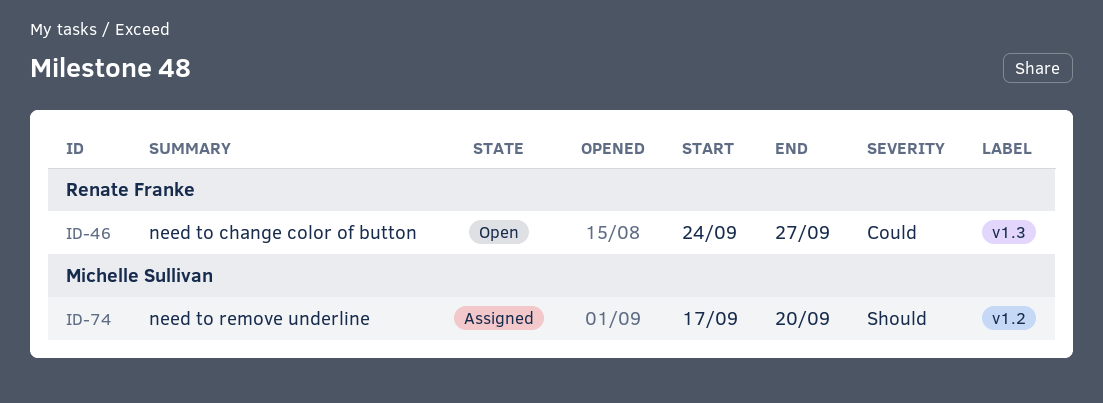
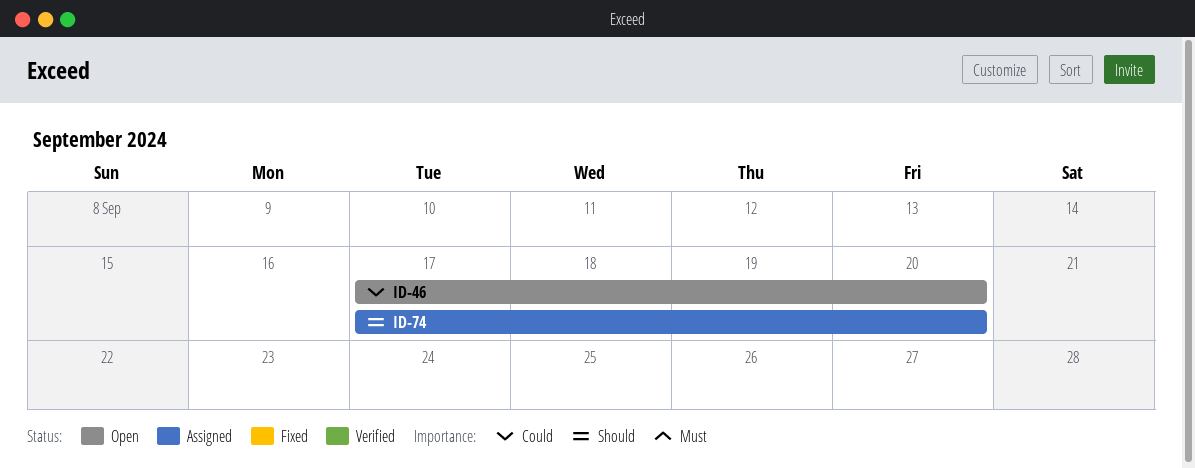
ID-46, start: Sep 24 -> Sep 17
ID-46, due: Sep 27 -> Sep 20

